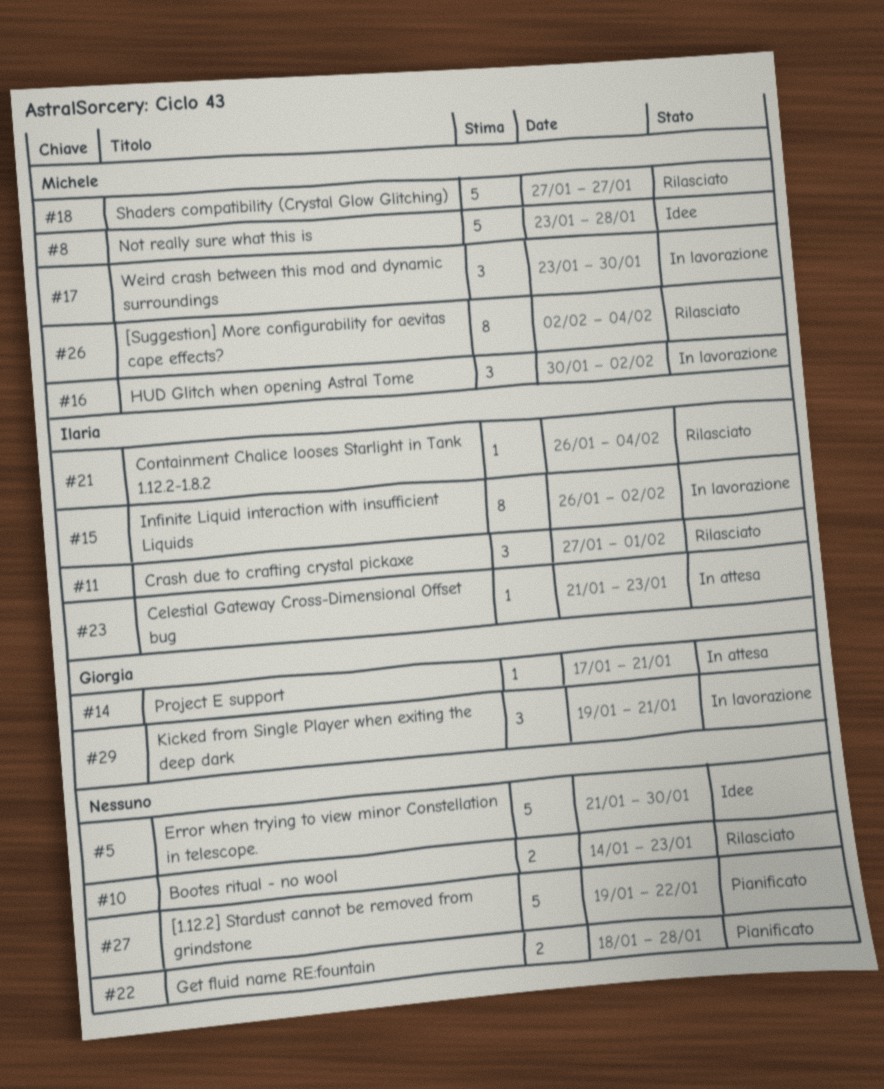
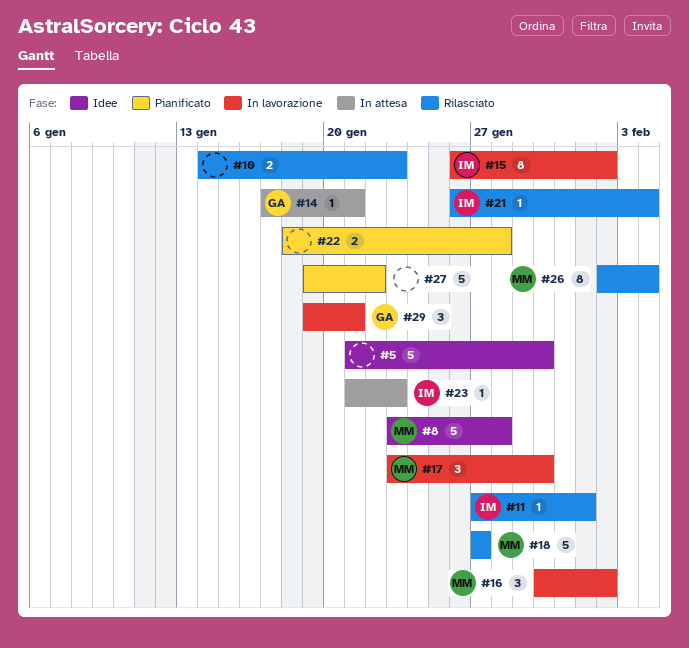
#11, estimate: 3 -> 1

